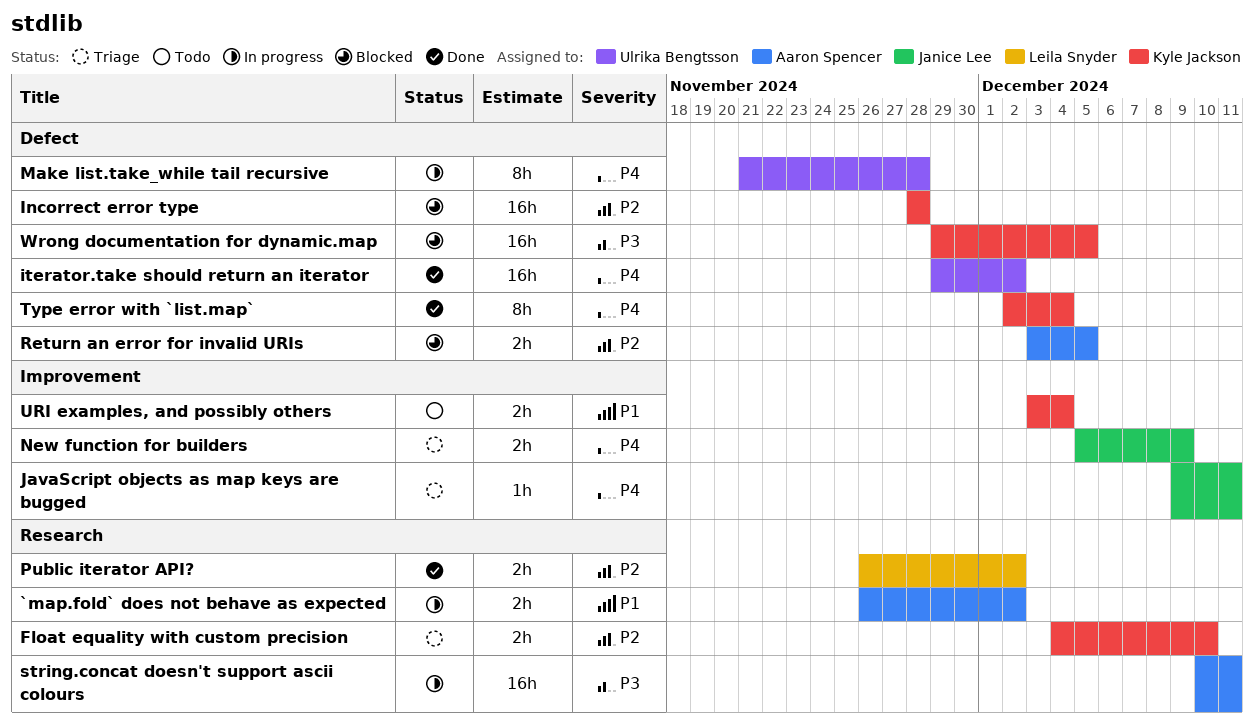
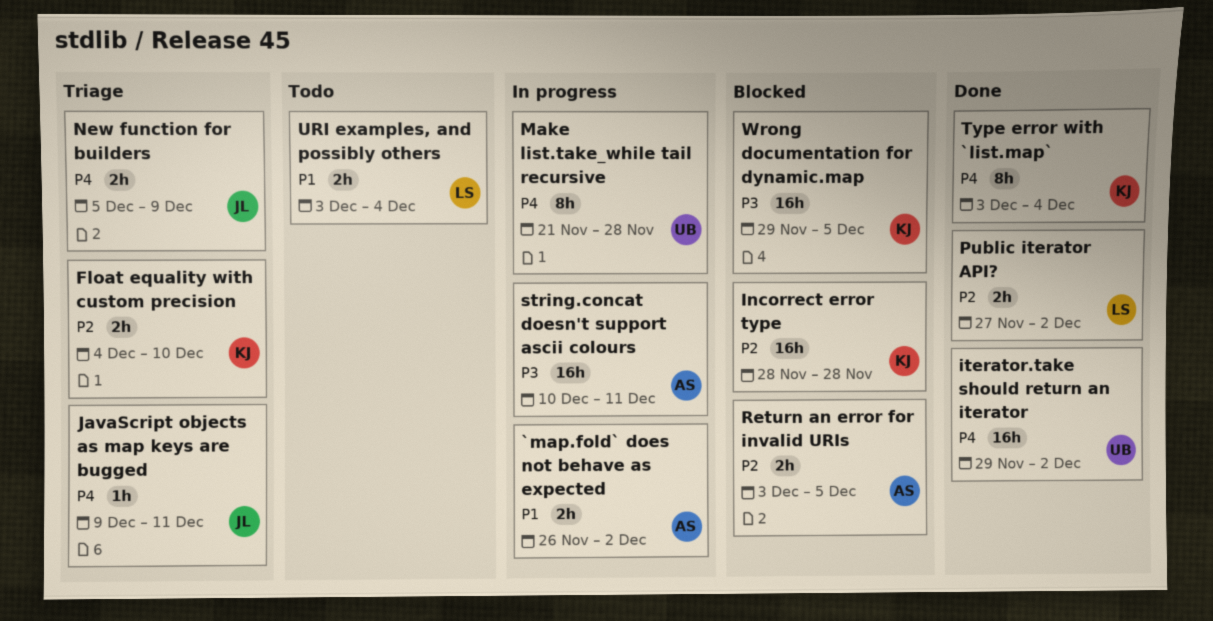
Public iterator API?, start: Nov 26 -> Nov 27
Type error with `list.map`, start: Dec 2 -> Dec 3
URI examples, and possibly others, owner: Kyle Jackson -> Leila Snyder

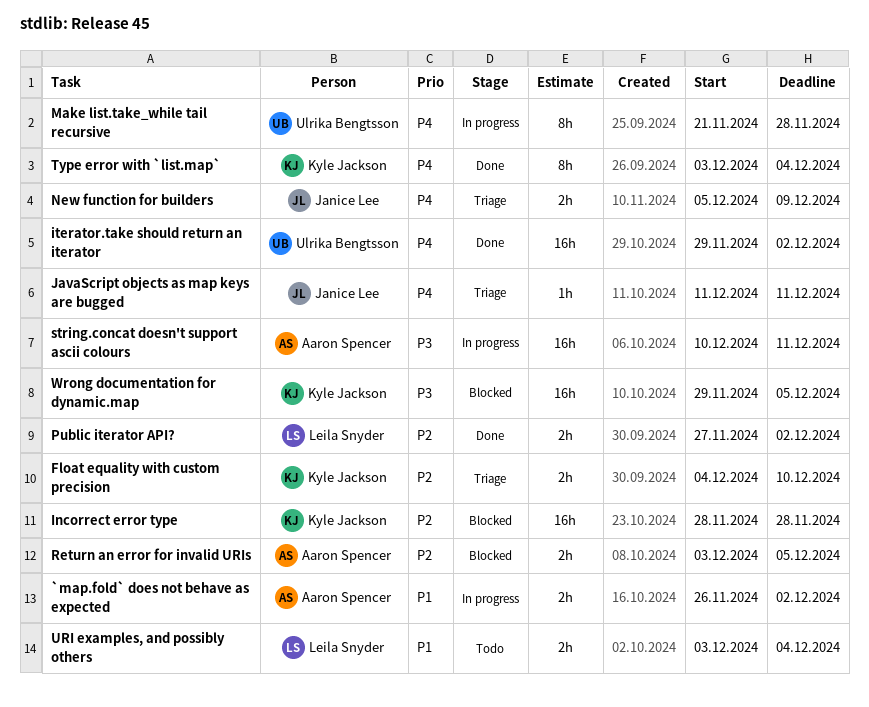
JavaScript objects as map keys are bugged, start: Dec 9 -> Dec 11

